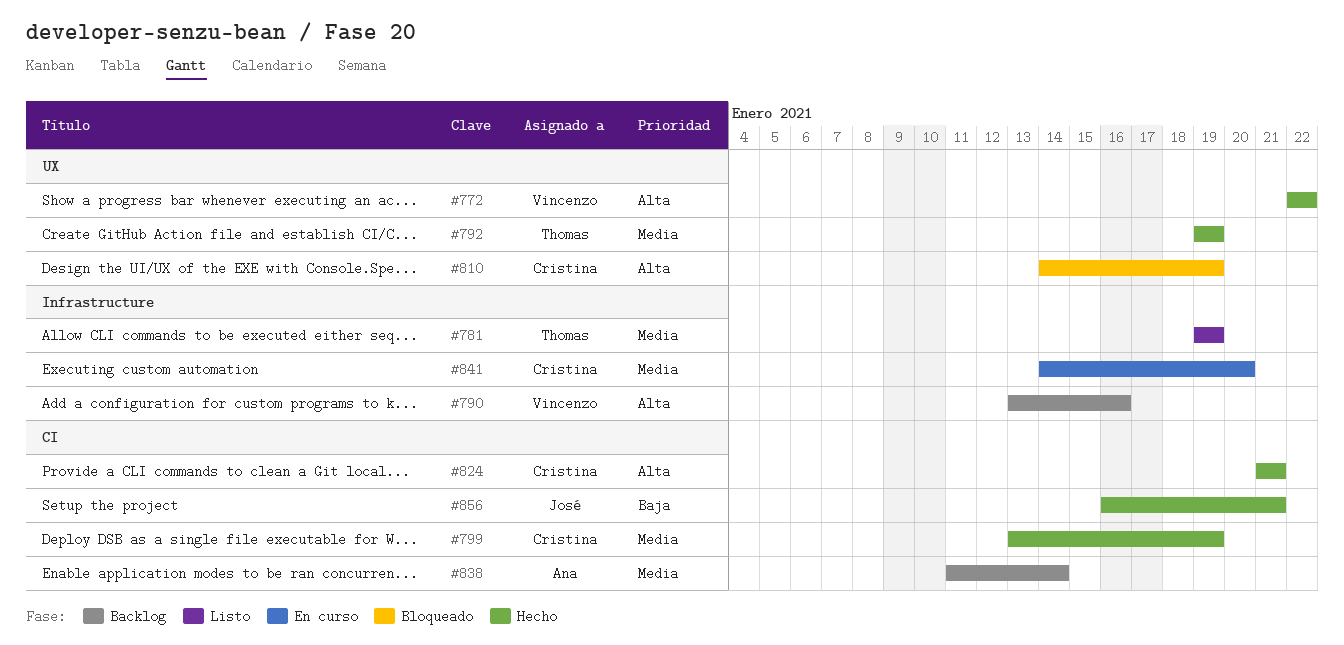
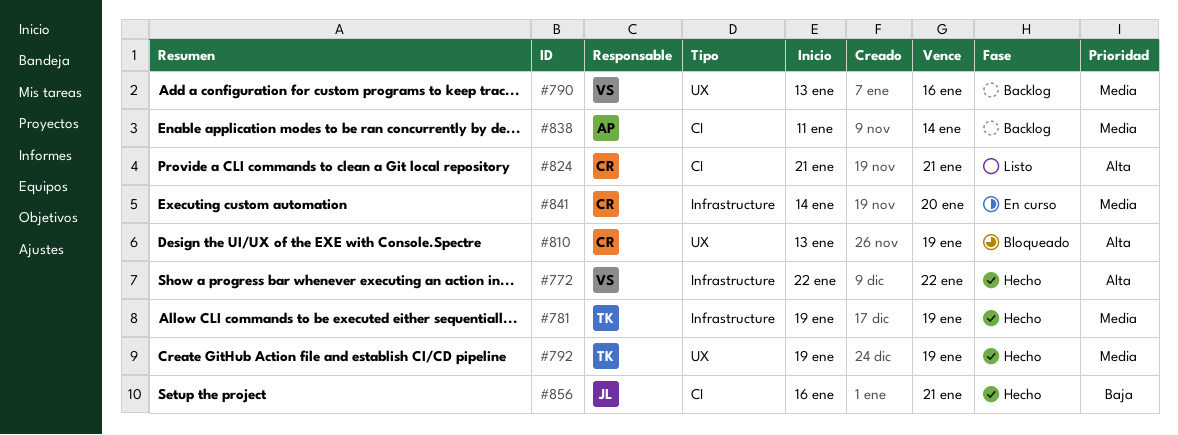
#772, label: UX -> Infrastructure
#781, status: Listo -> Hecho
#790, priority: Alta -> Media
#790, label: Infrastructure -> UX
#799: present -> none
#810, start: Jan 14 -> Jan 13
#824, status: Hecho -> Listo

